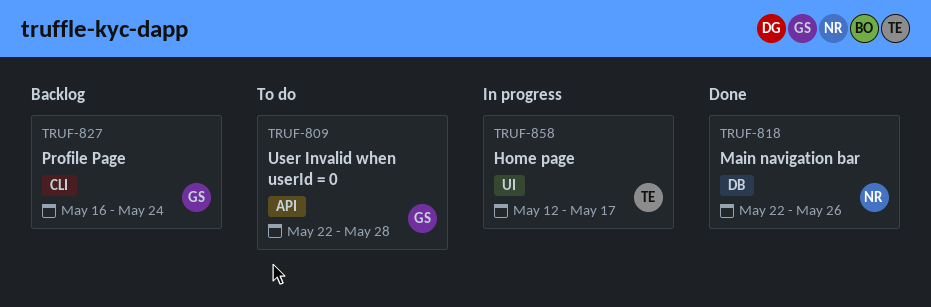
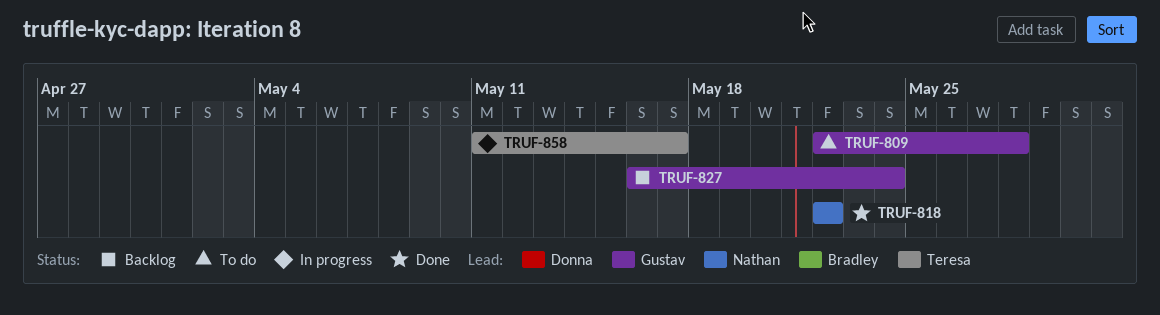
TRUF-818, due: May 26 -> May 22
TRUF-858, start: May 12 -> May 11

